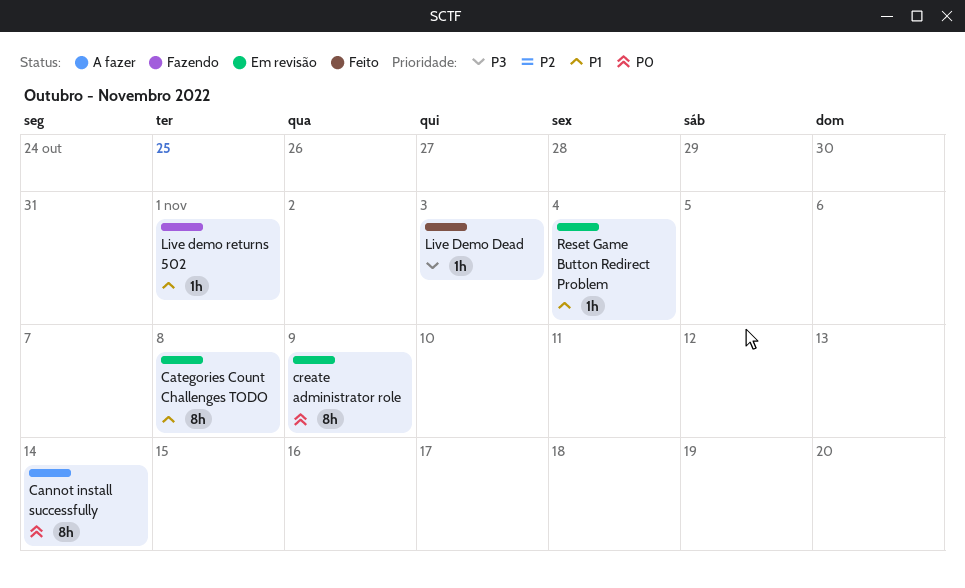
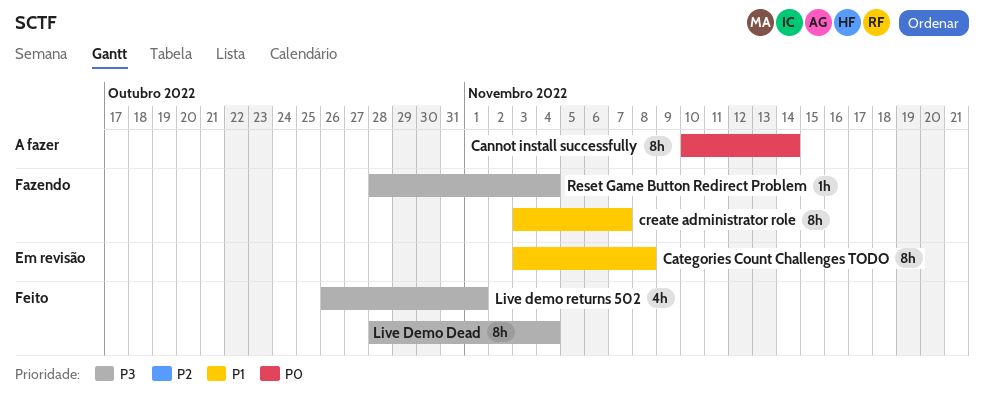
create administrator role, status: Em revisão -> Fazendo
create administrator role, priority: P0 -> P1
create administrator role, due: Nov 9 -> Nov 7
Live Demo Dead, estimate: 1h -> 8h
Live Demo Dead, due: Nov 3 -> Nov 4
Live demo returns 502, status: Fazendo -> Feito
Live demo returns 502, priority: P1 -> P3
Live demo returns 502, estimate: 1h -> 4h
Reset Game Button Redirect Problem, status: Em revisão -> Fazendo
Reset Game Button Redirect Problem, priority: P1 -> P3

